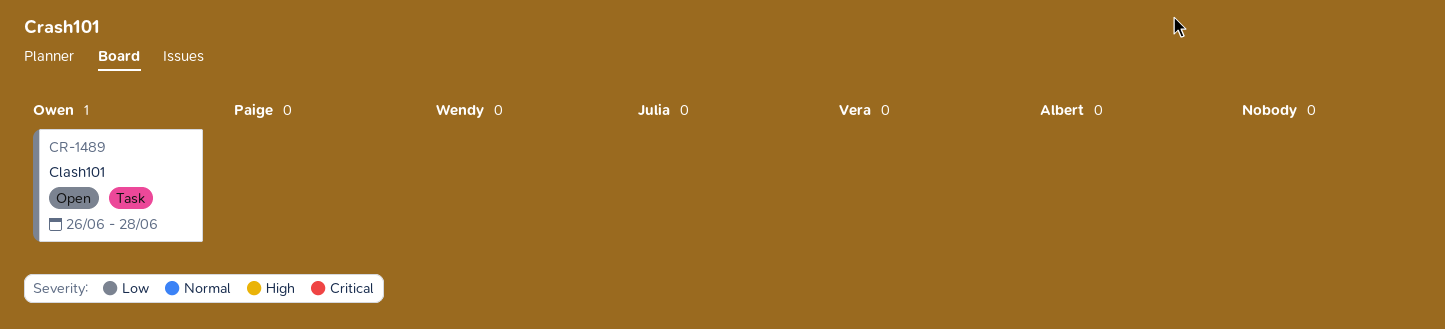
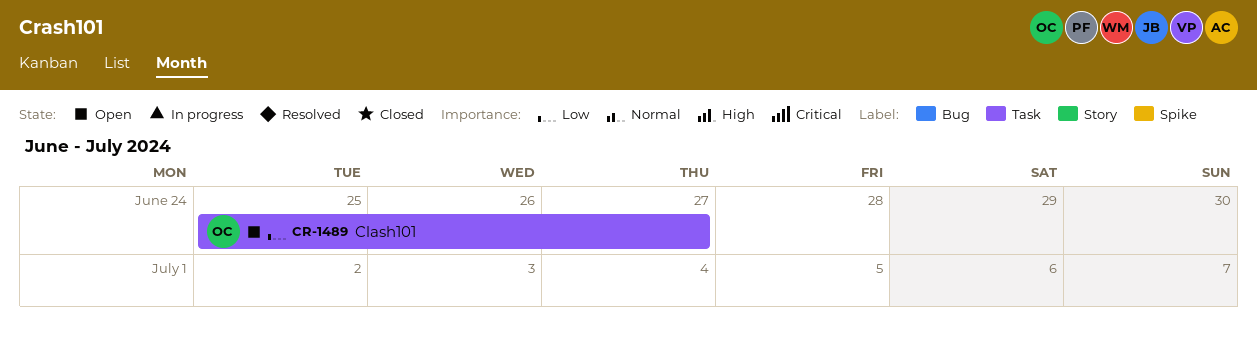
CR-1489, start: Jun 26 -> Jun 25
CR-1489, due: Jun 28 -> Jun 27

